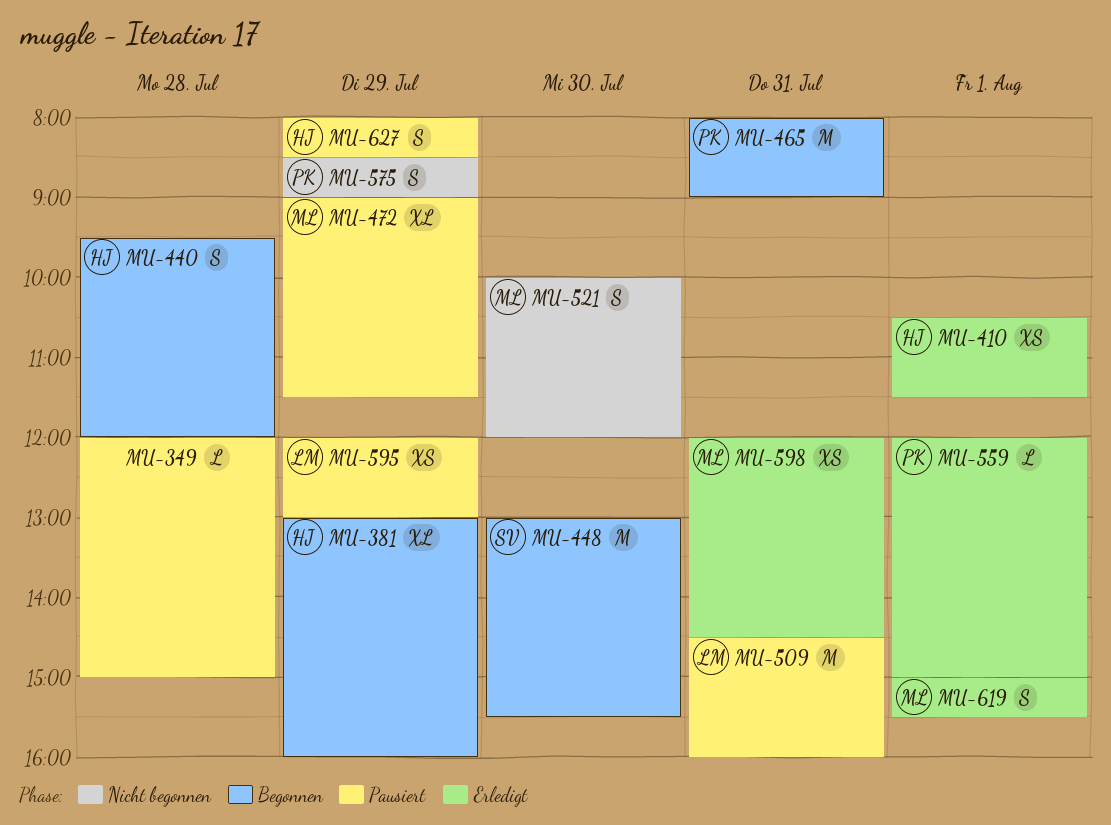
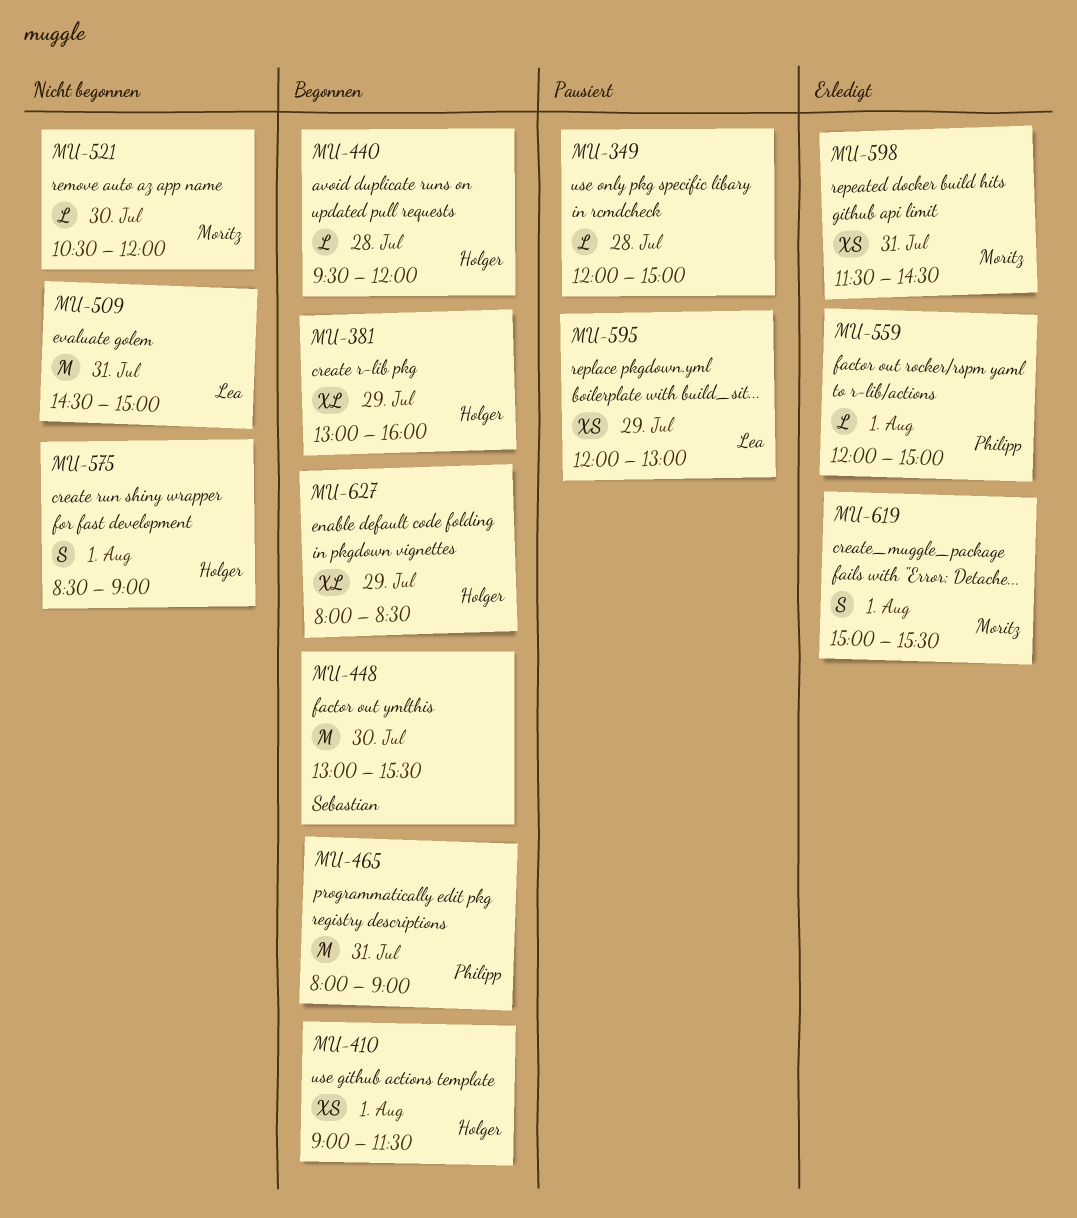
MU-410, status: Erledigt -> Begonnen
MU-410, begins: 10:30 -> 09:00
MU-440, estimate: S -> L
MU-472: present -> none
MU-509, status: Pausiert -> Nicht begonnen
MU-509, ends: 16:00 -> 15:00
MU-521, estimate: S -> L
MU-521, begins: 10:00 -> 10:30
MU-575, owner: Philipp -> Holger
MU-575, day: Jul 29 -> Aug 1
MU-598, begins: 12:00 -> 11:30
MU-627, status: Pausiert -> Begonnen
MU-627, estimate: S -> XL

